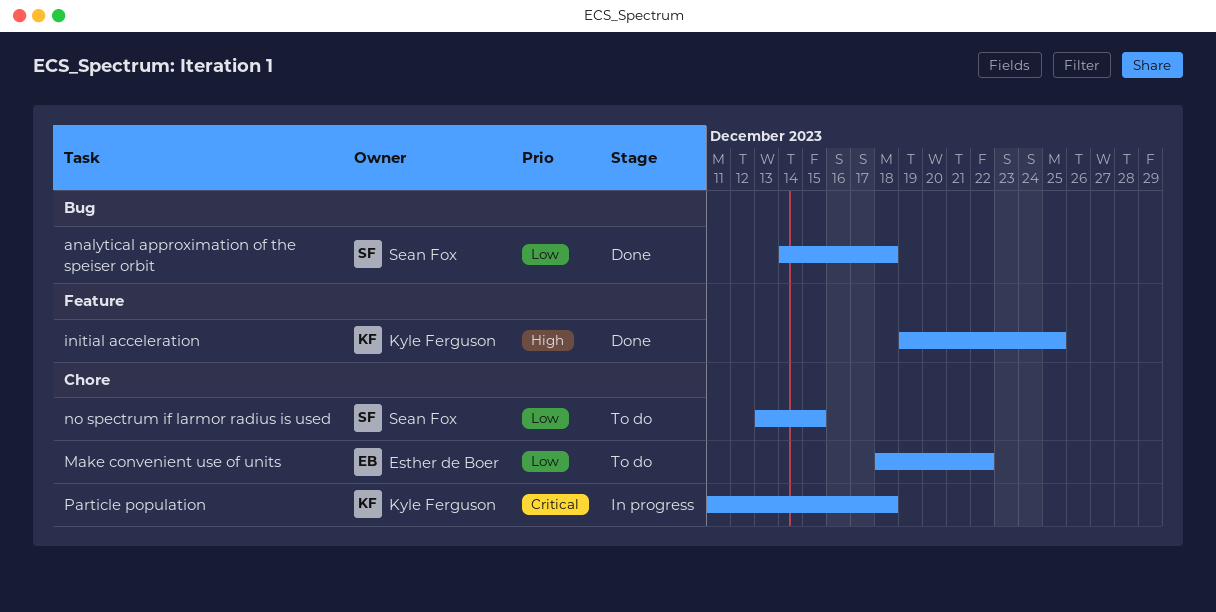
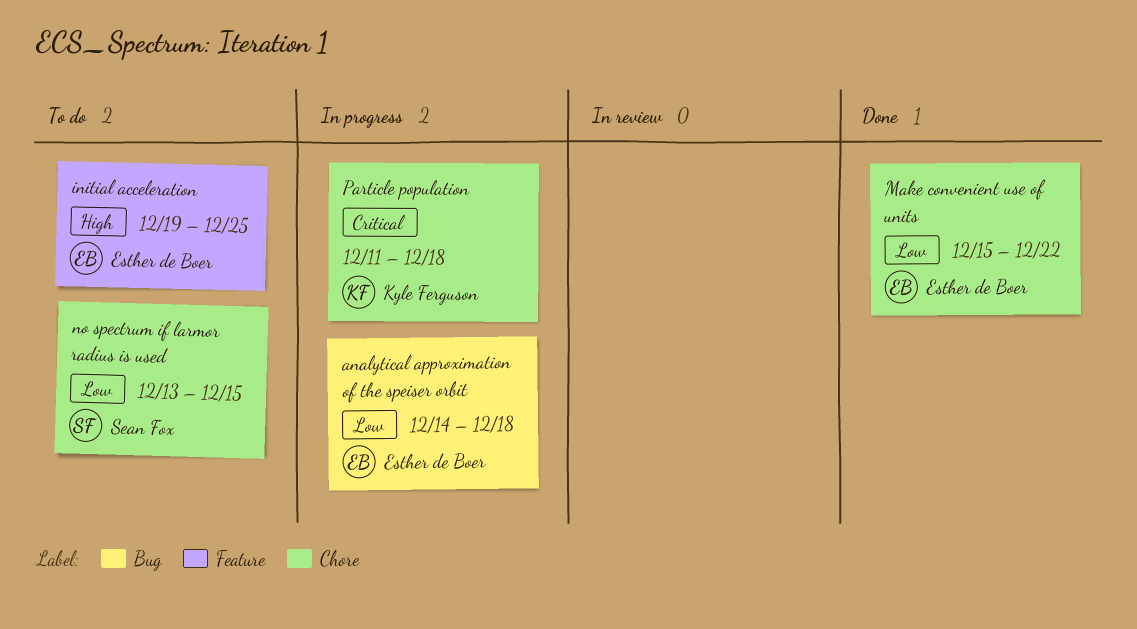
analytical approximation of the speiser orbit, status: Done -> In progress
analytical approximation of the speiser orbit, owner: Sean Fox -> Esther de Boer
initial acceleration, status: Done -> To do
initial acceleration, owner: Kyle Ferguson -> Esther de Boer
Make convenient use of units, status: To do -> Done
Make convenient use of units, start: Dec 18 -> Dec 15

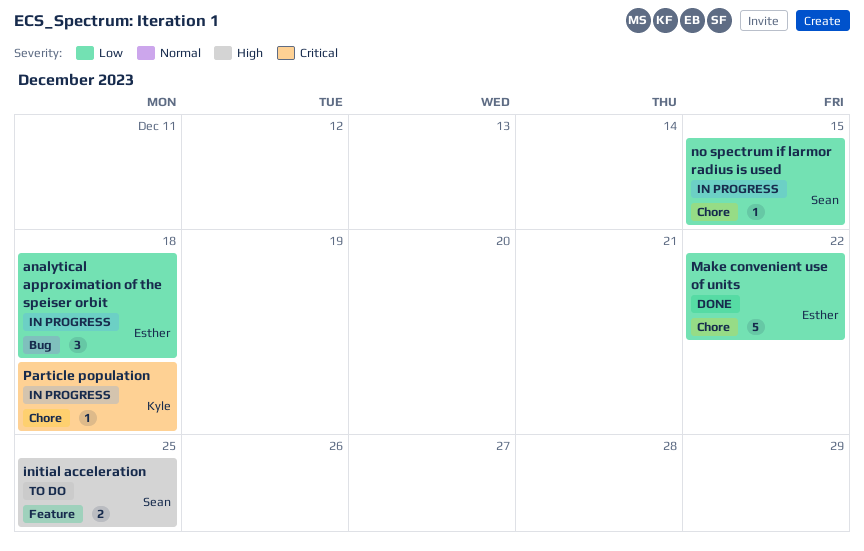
initial acceleration, owner: Esther de Boer -> Sean Fox
no spectrum if larmor radius is used, status: To do -> In progress

